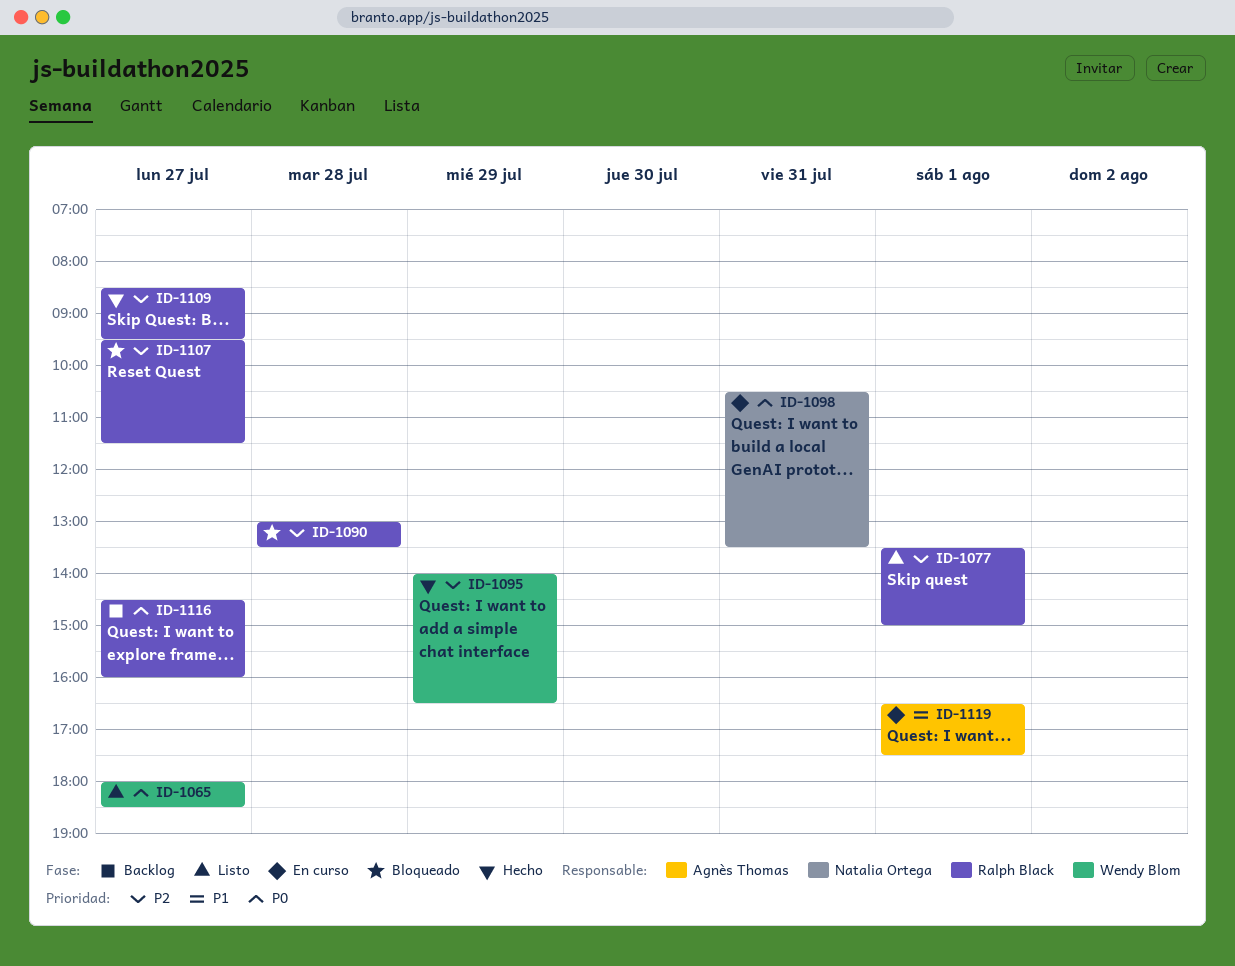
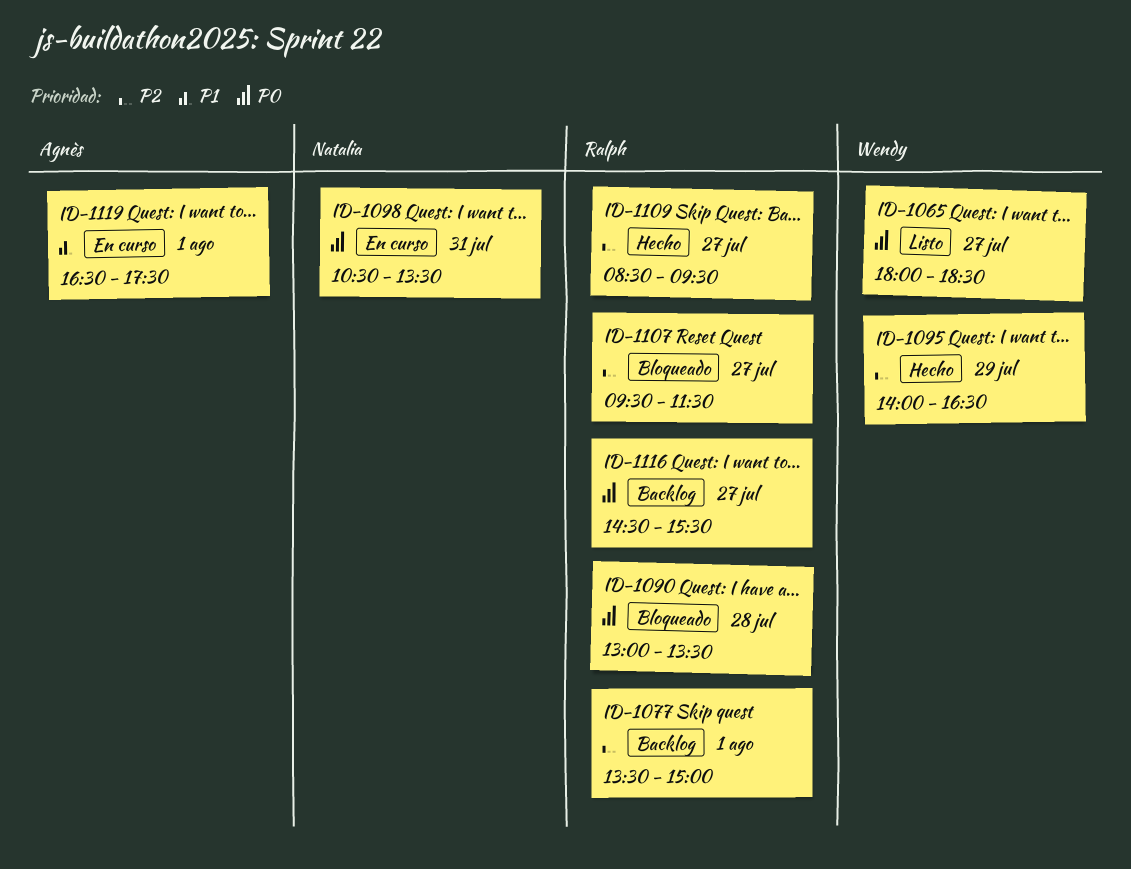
ID-1077, status: Listo -> Backlog
ID-1090, priority: P2 -> P0
ID-1116, ends: 16:00 -> 15:30

